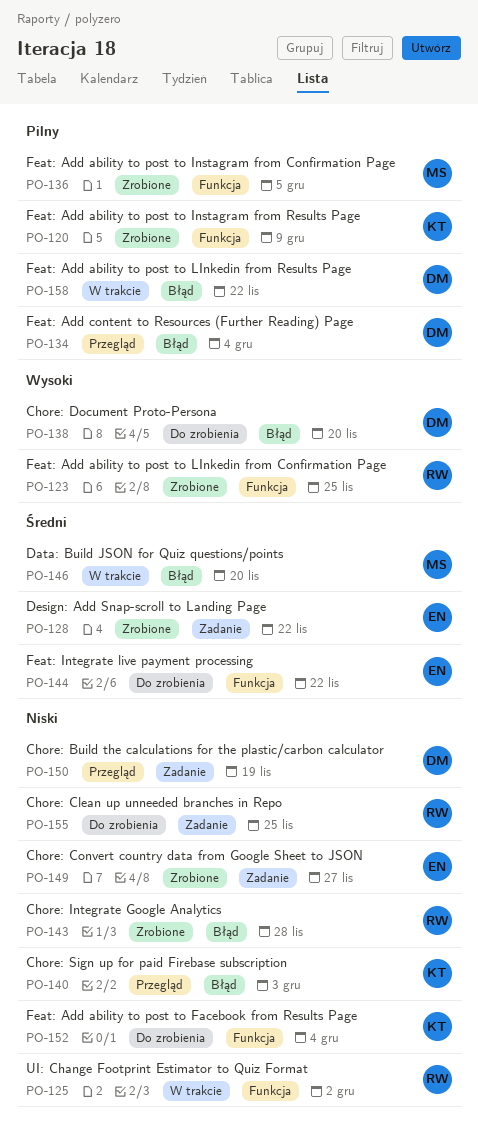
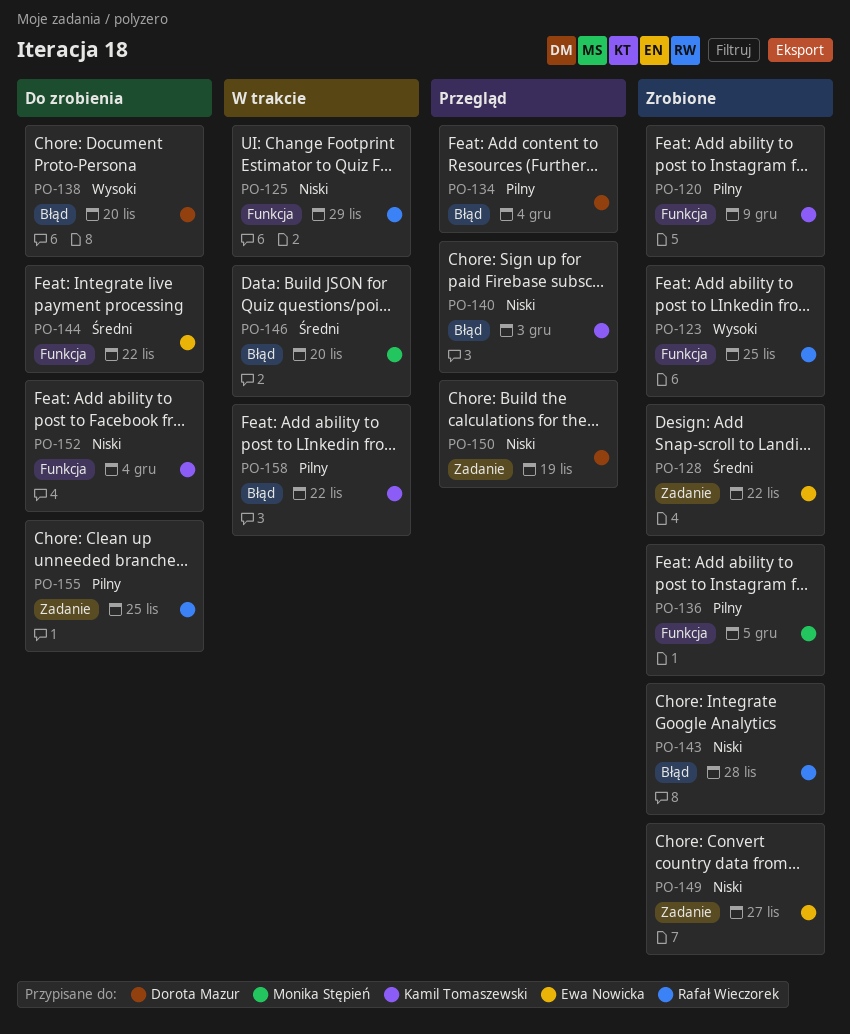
PO-125, due: Dec 2 -> Nov 29
PO-155, priority: Niski -> Pilny
PO-158, owner: Dorota Mazur -> Kamil Tomaszewski

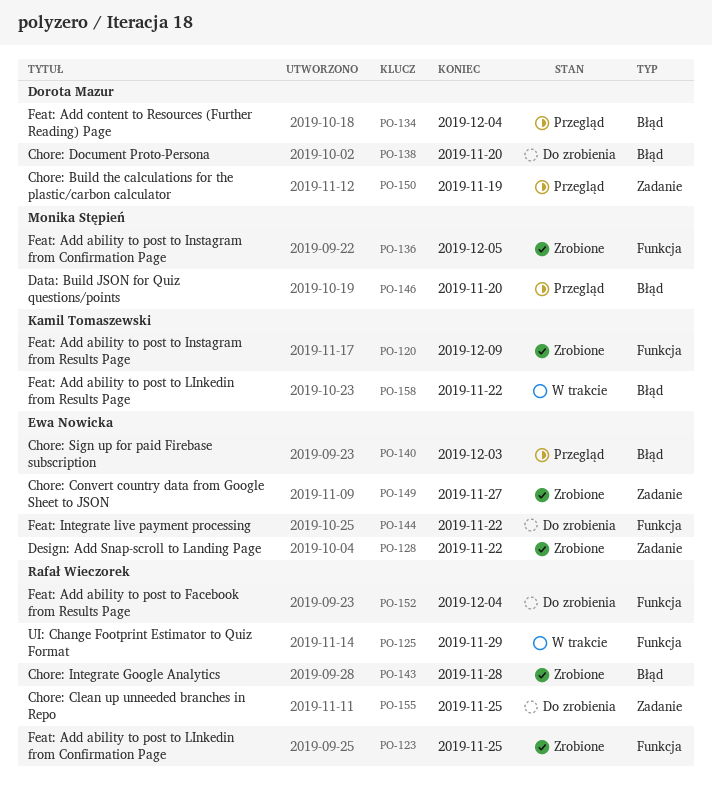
PO-140, owner: Kamil Tomaszewski -> Ewa Nowicka
PO-146, status: W trakcie -> Przegląd
PO-152, owner: Kamil Tomaszewski -> Rafał Wieczorek

